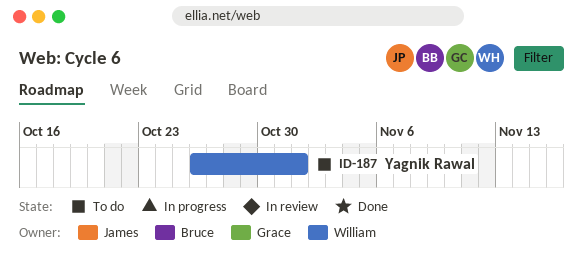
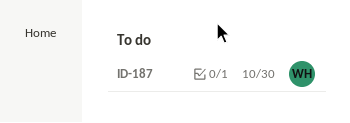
ID-187, due: Nov 1 -> Oct 30

